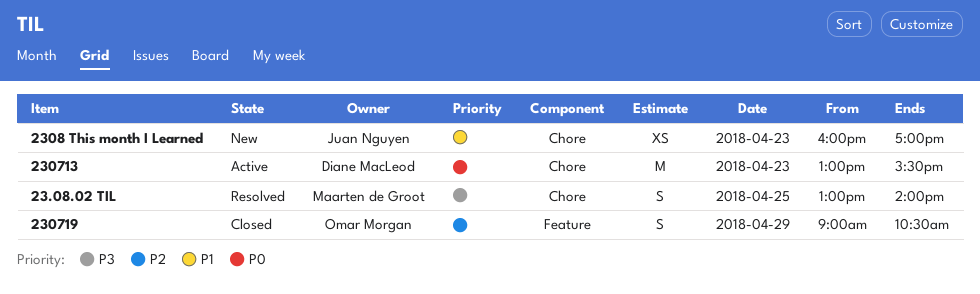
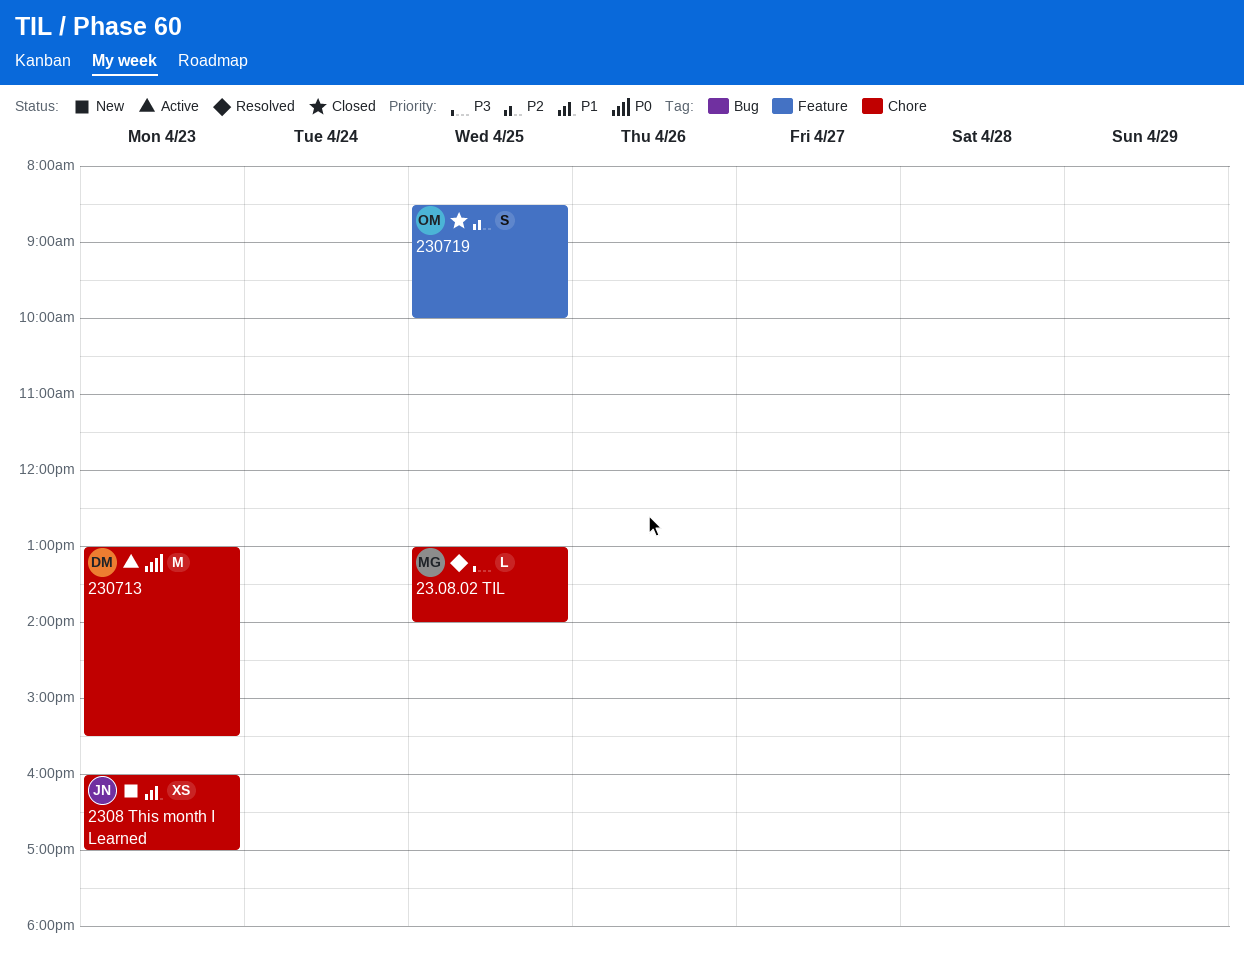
23.08.02 TIL, estimate: S -> L
230719, day: Apr 29 -> Apr 25
230719, begins: 09:00 -> 08:30
230719, ends: 10:30 -> 10:00

